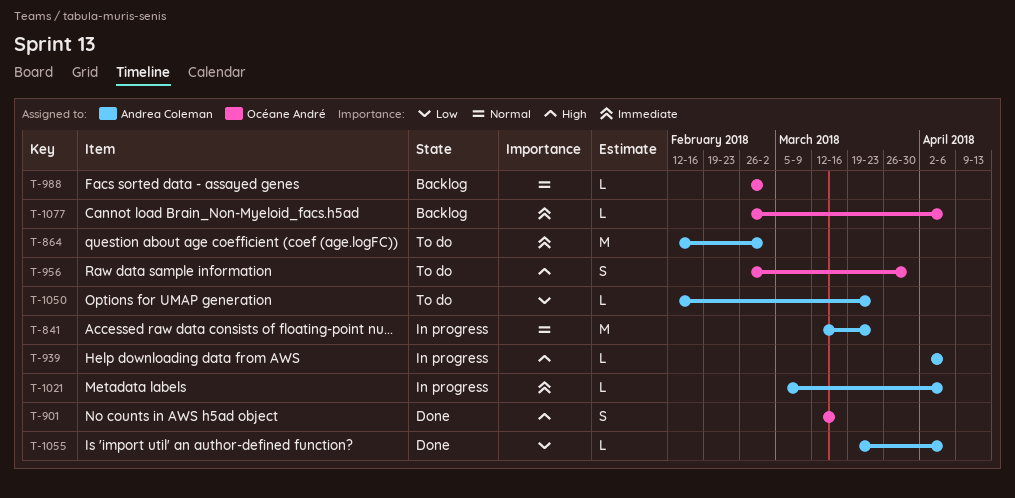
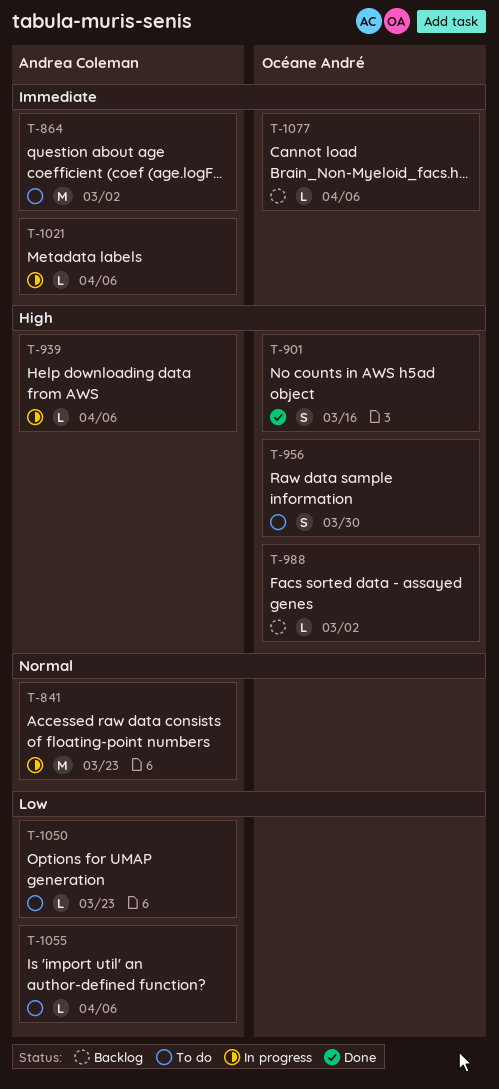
T-988, priority: Normal -> High
T-1055, status: Done -> To do

